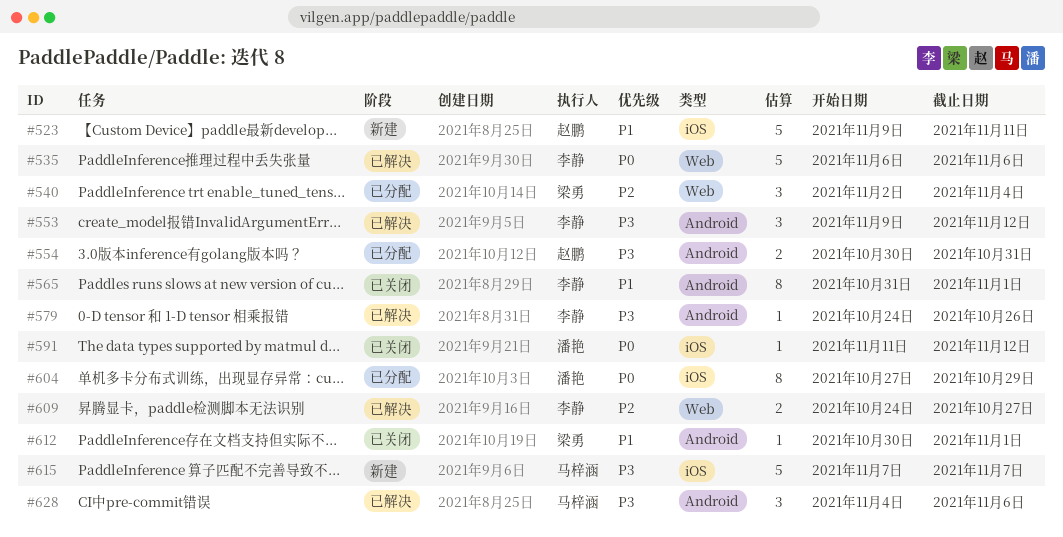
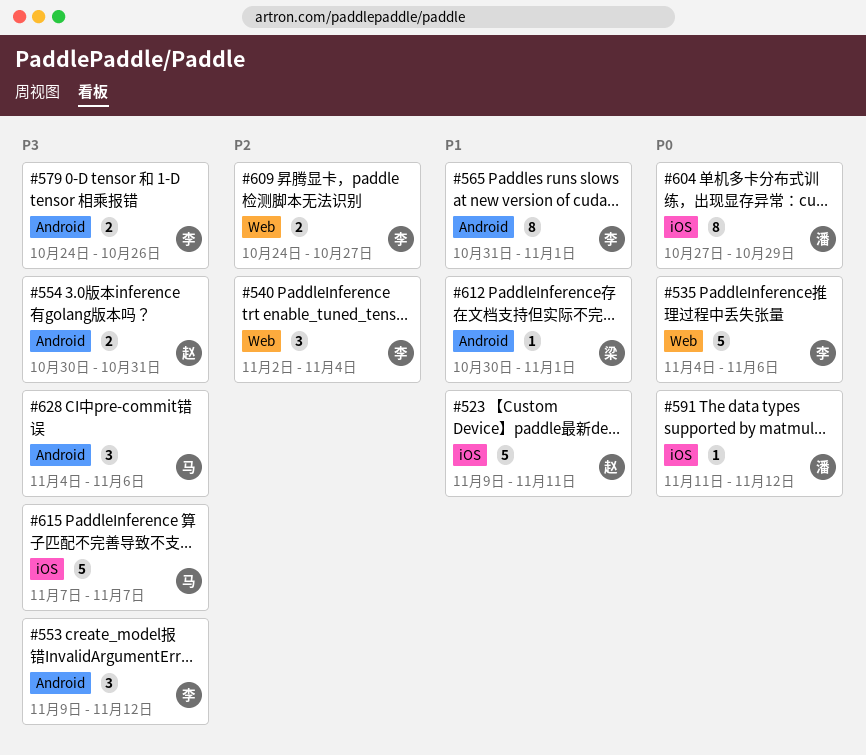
#535, start: Nov 6 -> Nov 4
#540, owner: 梁勇 -> 李静
#579, estimate: 1 -> 2

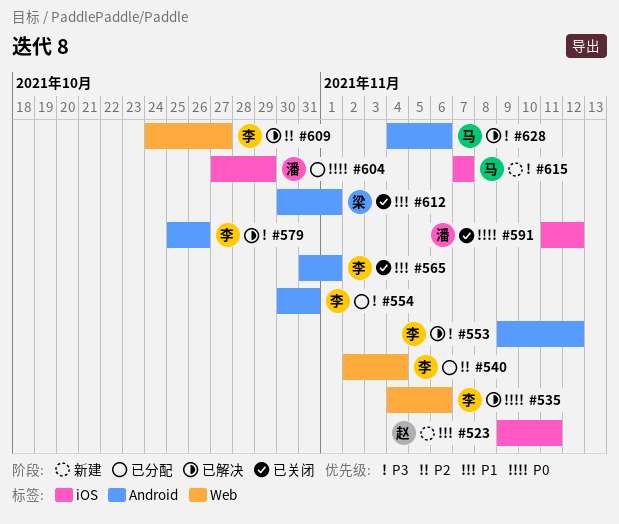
#554, owner: 赵 -> 李
#579, start: Oct 24 -> Oct 25

